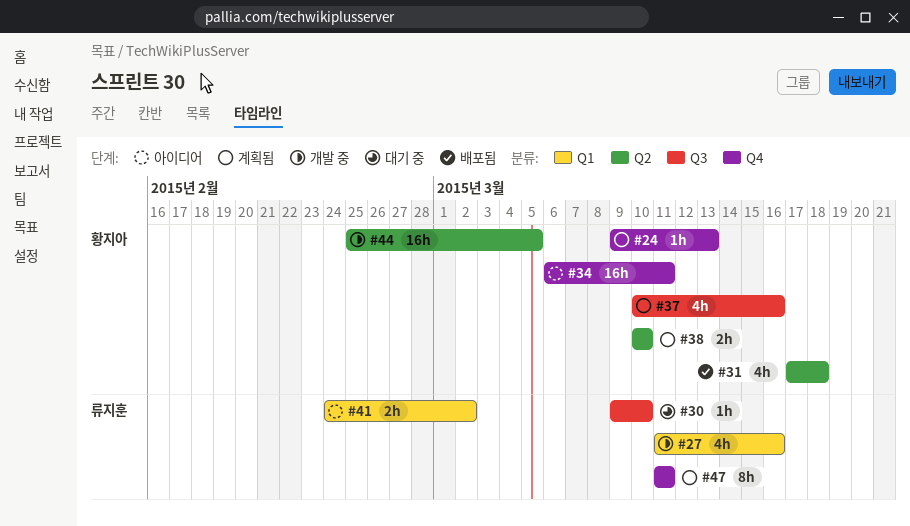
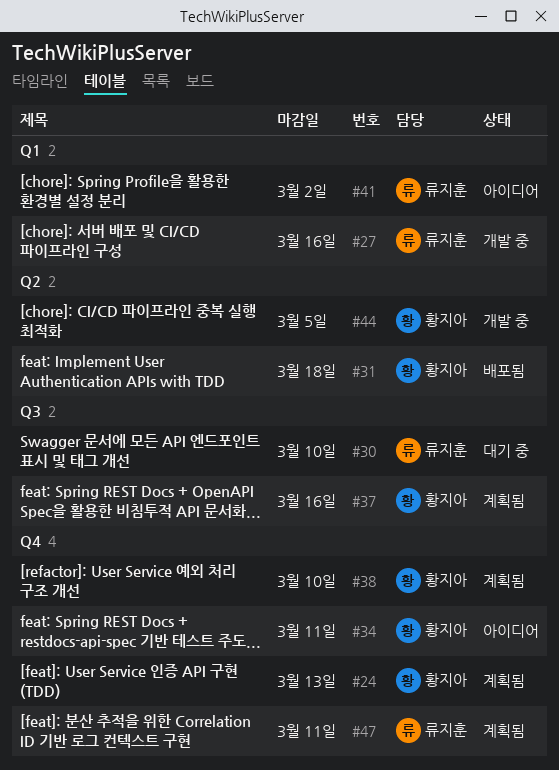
#38, label: Q2 -> Q4

